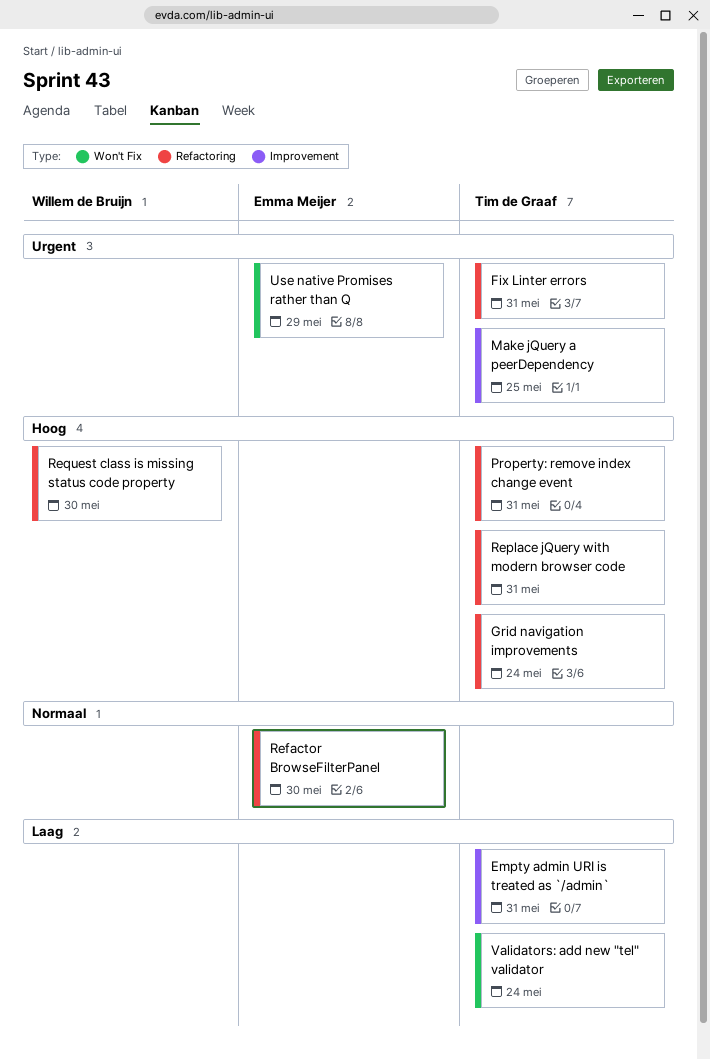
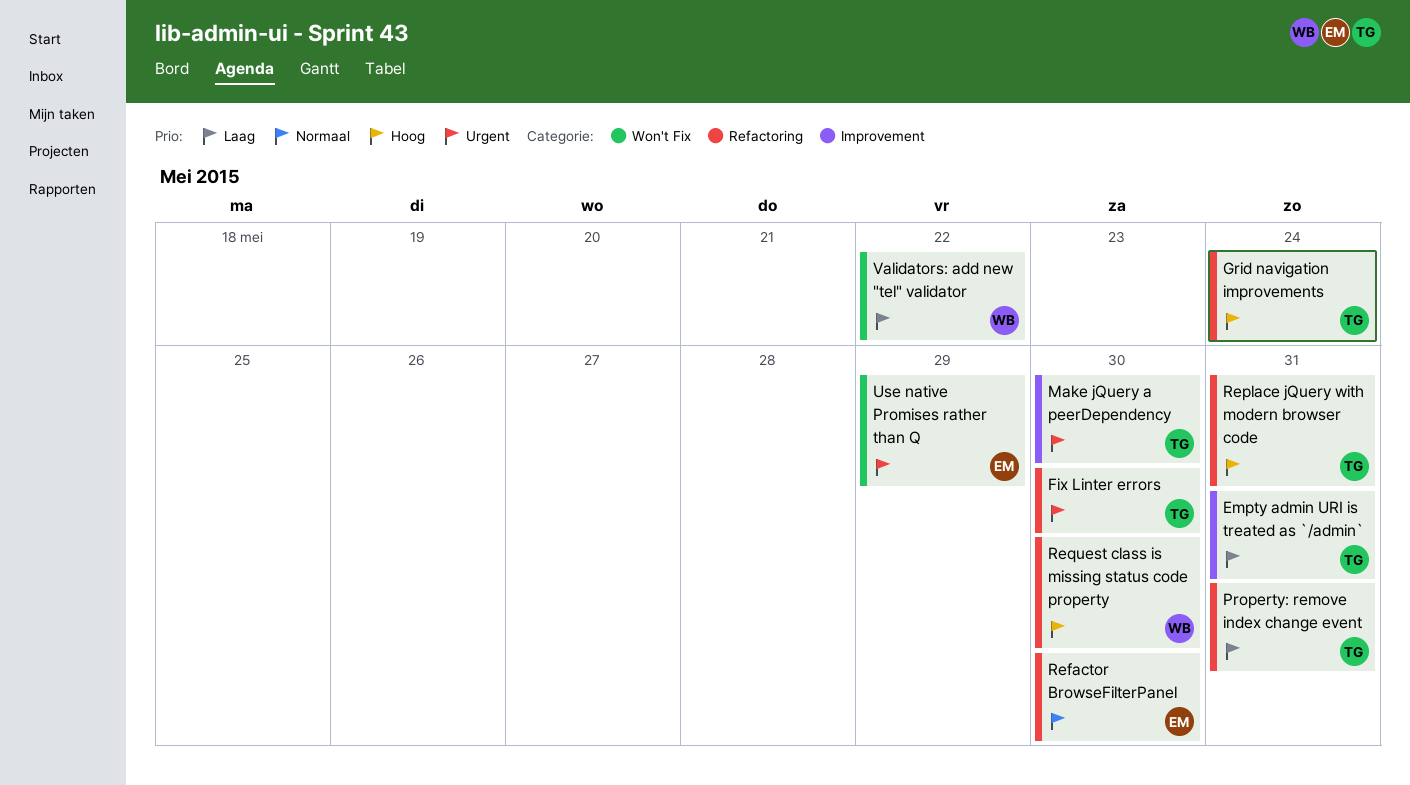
Fix Linter errors, due: May 31 -> May 30
Make jQuery a peerDependency, due: May 25 -> May 30
Property: remove index change event, priority: Hoog -> Laag
Validators: add new "tel" validator, owner: Tim de Graaf -> Willem de Bruijn
Validators: add new "tel" validator, due: May 24 -> May 22

